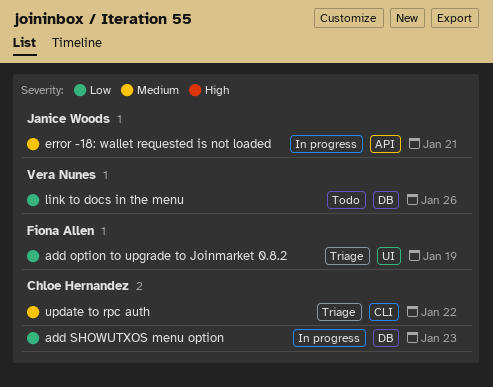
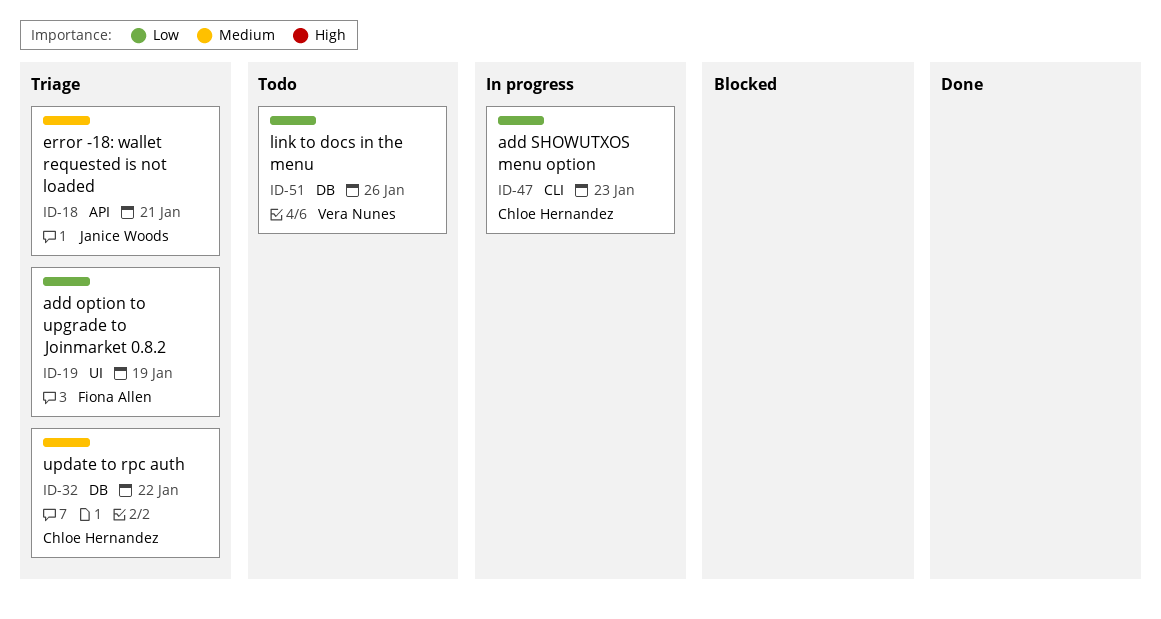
add SHOWUTXOS menu option, label: DB -> CLI
error -18: wallet requested is not loaded, status: In progress -> Triage
update to rpc auth, label: CLI -> DB

